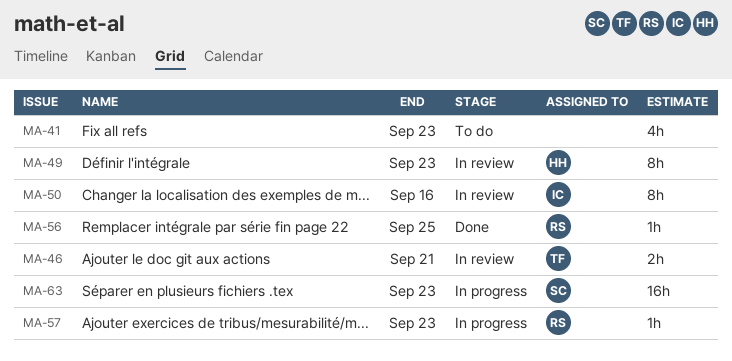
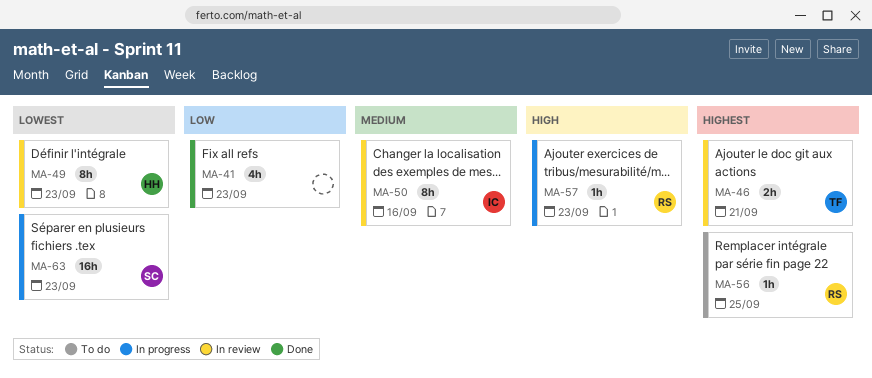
MA-41, status: To do -> Done
MA-56, status: Done -> To do

